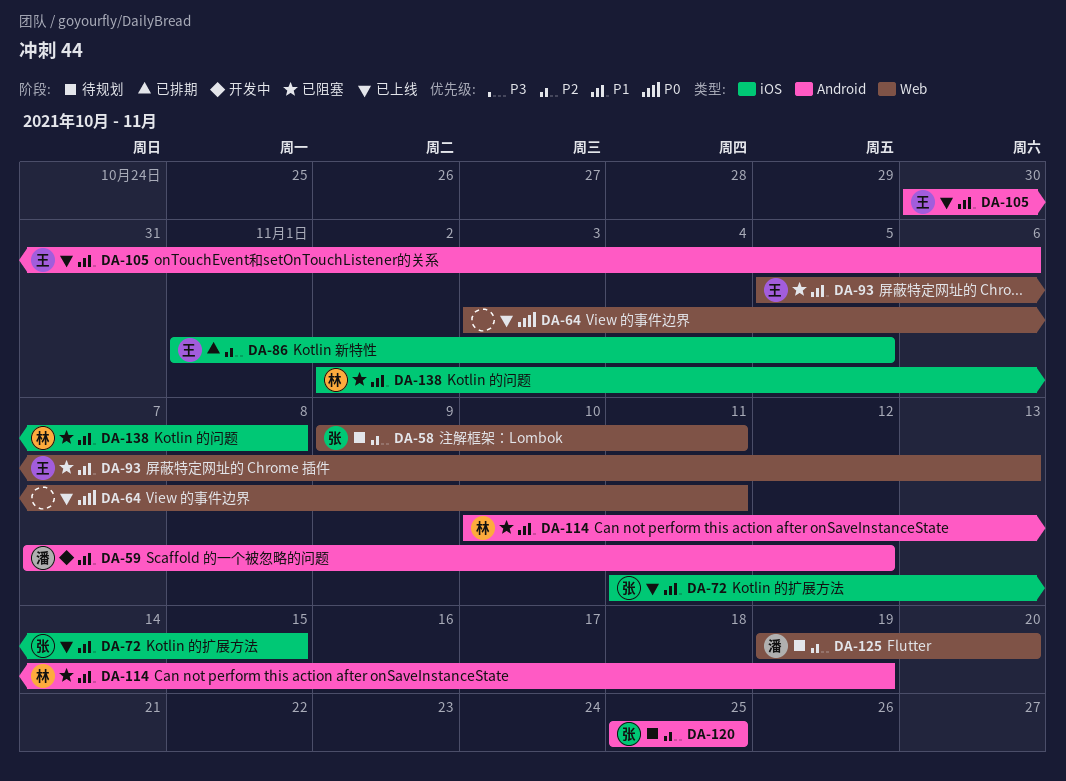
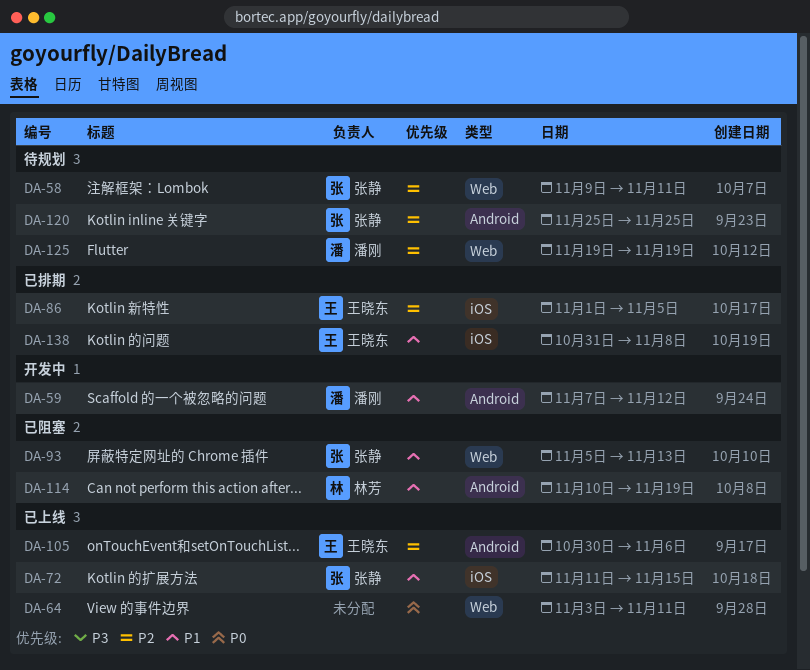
DA-93, owner: 王晓东 -> 张静
DA-105, priority: P1 -> P2
DA-125, due: Nov 20 -> Nov 19
DA-138, status: 已阻塞 -> 已排期
DA-138, owner: 林芳 -> 王晓东
DA-138, start: Nov 2 -> Oct 31

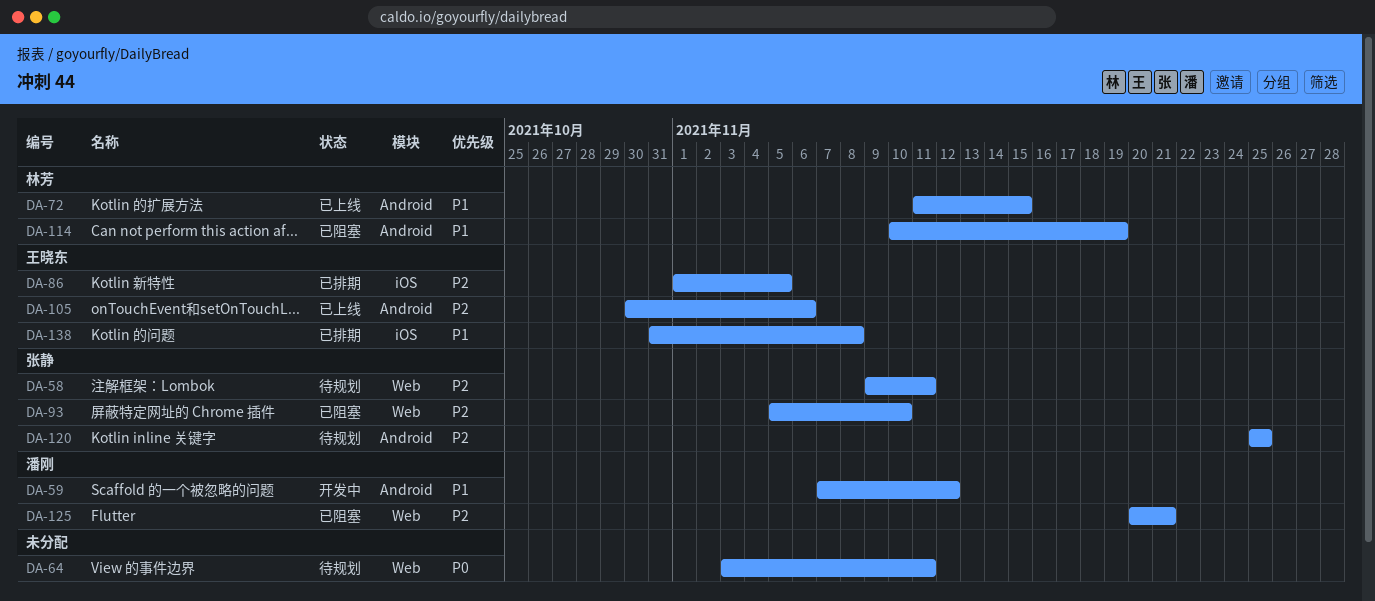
DA-64, status: 已上线 -> 待规划
DA-72, owner: 张静 -> 林芳
DA-72, label: iOS -> Android
DA-93, priority: P1 -> P2
DA-93, due: Nov 13 -> Nov 10
DA-125, status: 待规划 -> 已阻塞
DA-125, start: Nov 19 -> Nov 20
DA-125, due: Nov 19 -> Nov 21

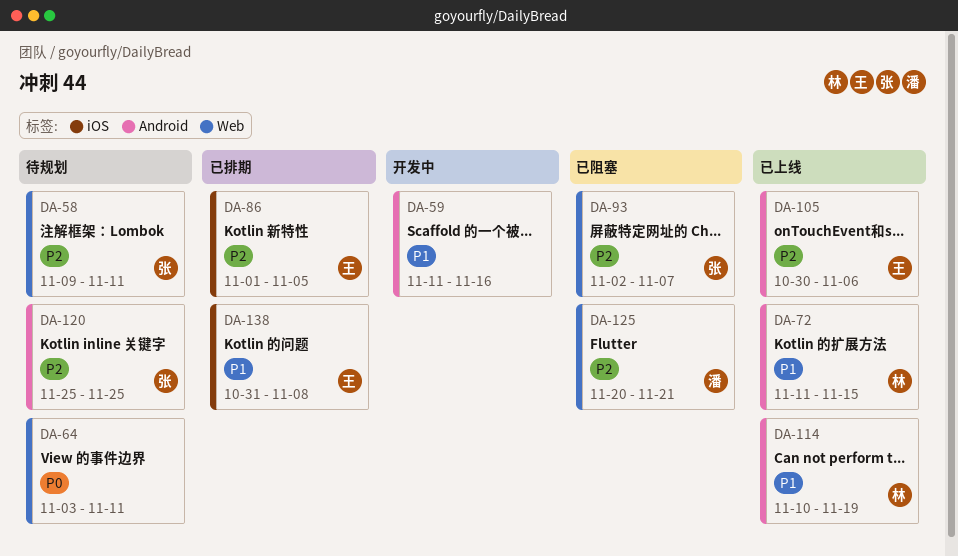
DA-59, owner: 潘刚 -> none
DA-59, start: Nov 7 -> Nov 11
DA-59, due: Nov 12 -> Nov 16
DA-93, start: Nov 5 -> Nov 2
DA-93, due: Nov 10 -> Nov 7
DA-114, status: 已阻塞 -> 已上线

